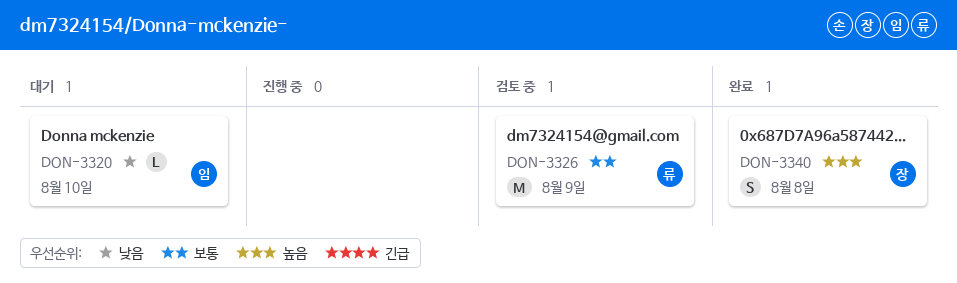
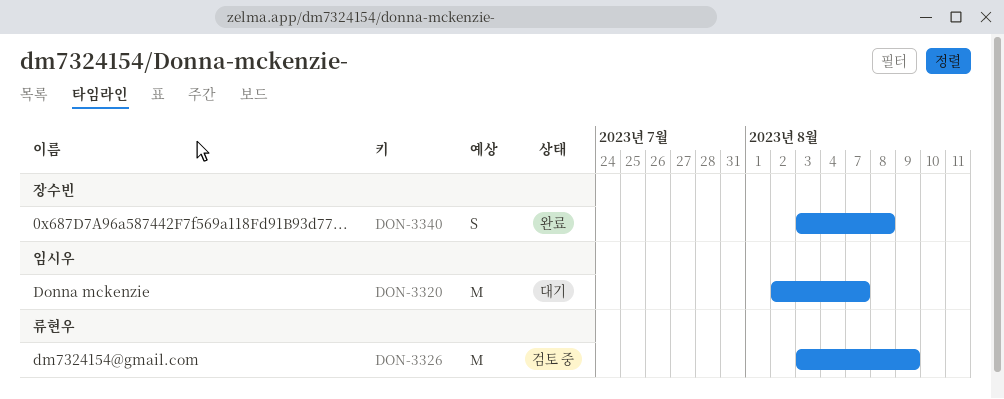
DON-3320, estimate: L -> M
DON-3320, due: Aug 10 -> Aug 7

